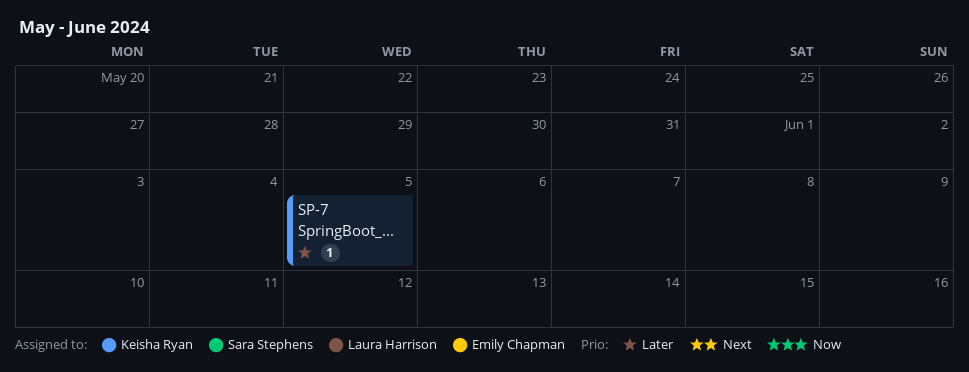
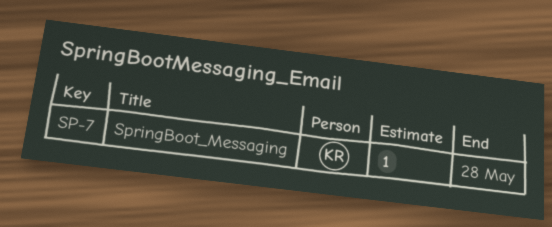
SP-7, due: Jun 5 -> May 28

